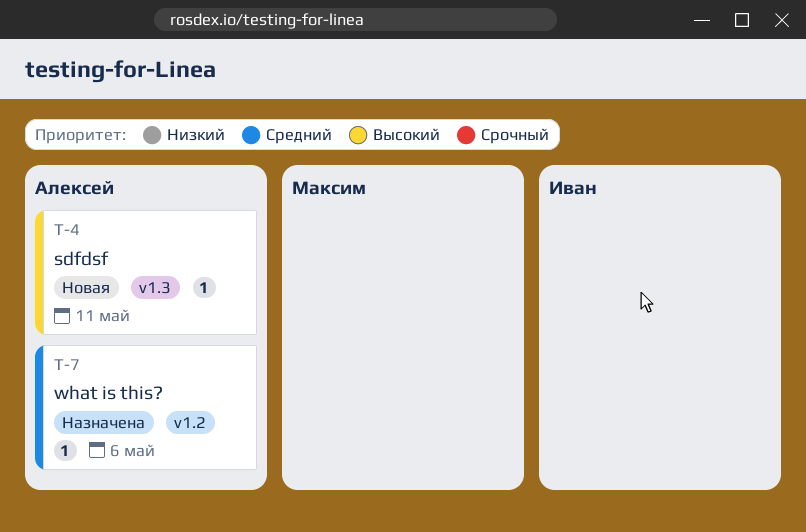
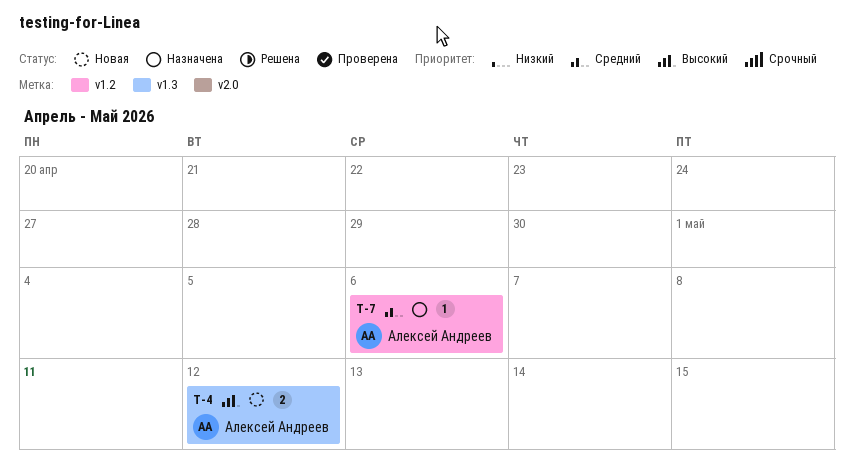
T-4, estimate: 1 -> 2
T-4, due: May 11 -> May 12

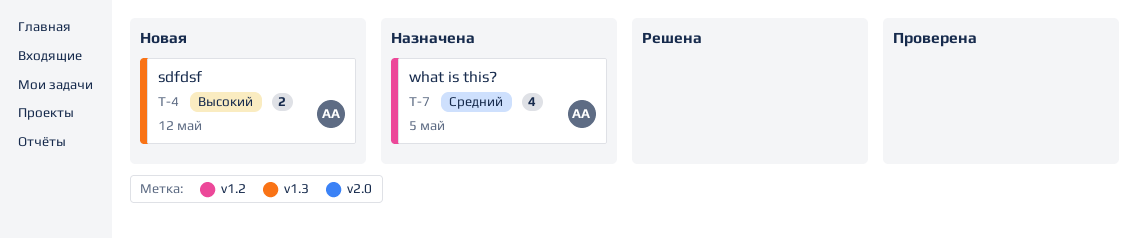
T-7, estimate: 1 -> 4
T-7, due: May 6 -> May 5

